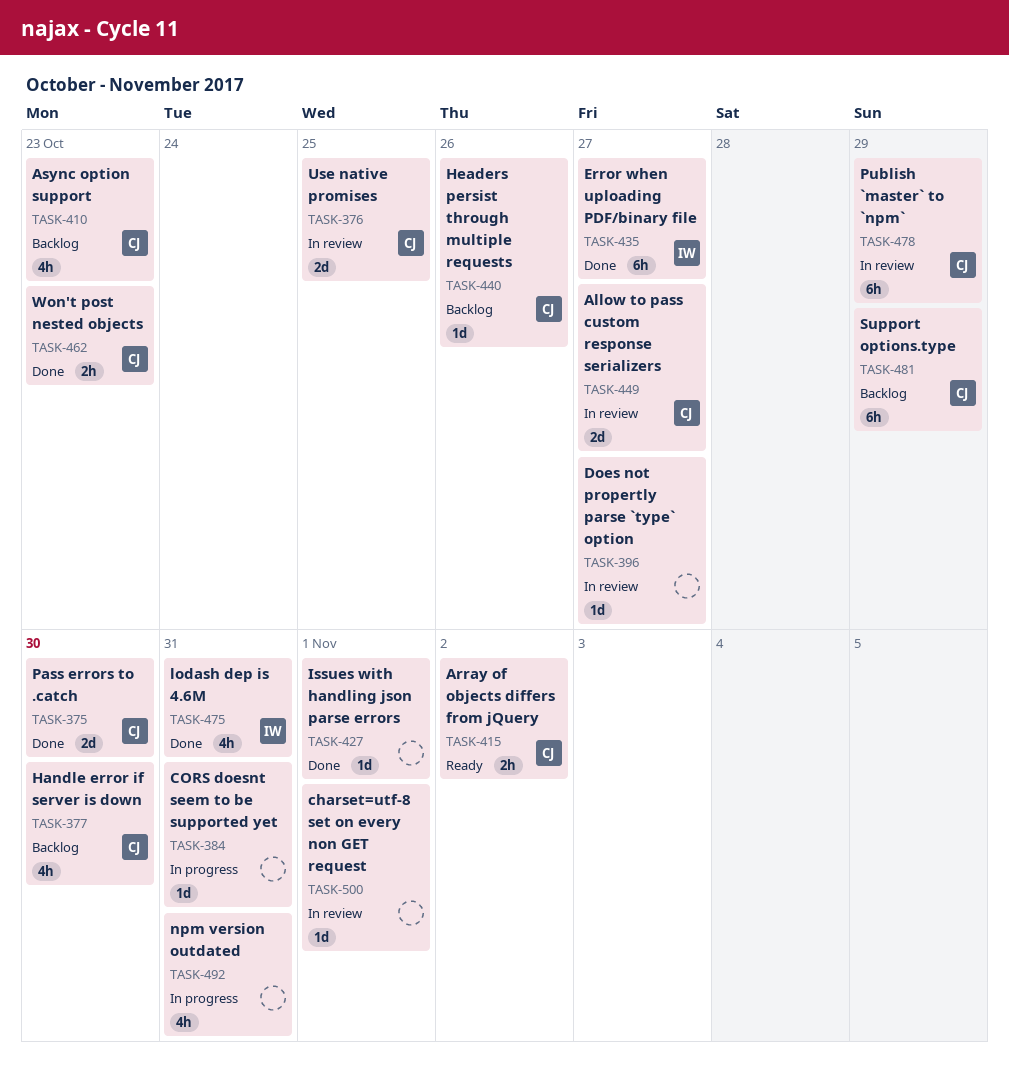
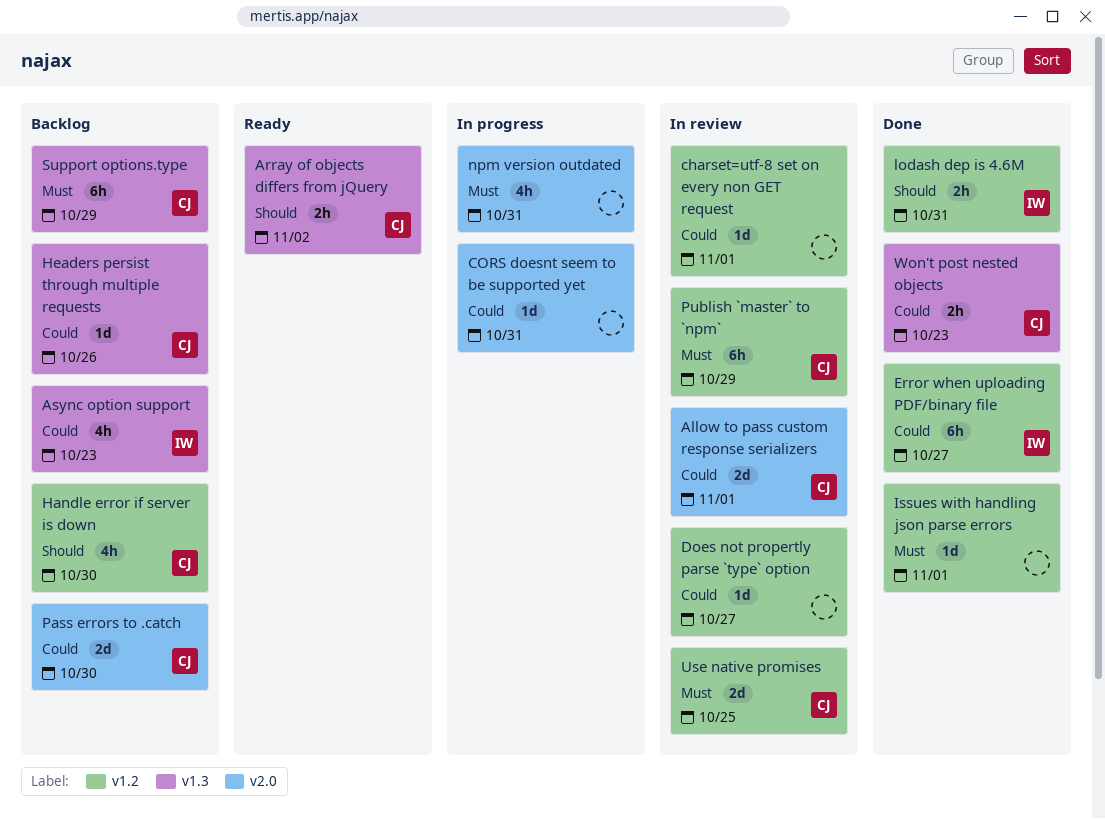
Allow to pass custom response serializers, due: Oct 27 -> Nov 1
Async option support, owner: CJ -> IW
lodash dep is 4.6M, estimate: 4h -> 2h
Pass errors to .catch, status: Done -> Backlog

